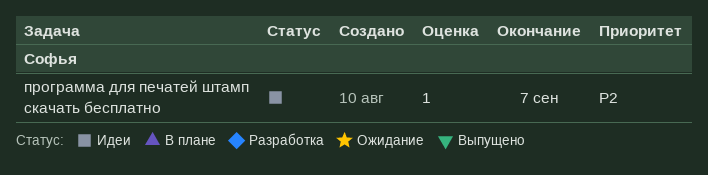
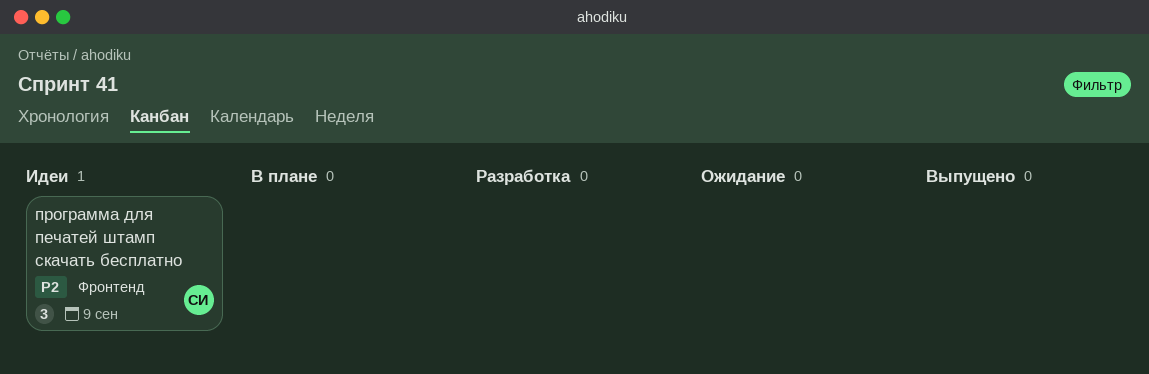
программа для печатей штамп скачать бесплатно, estimate: 1 -> 3
программа для печатей штамп скачать бесплатно, due: Sep 7 -> Sep 9

